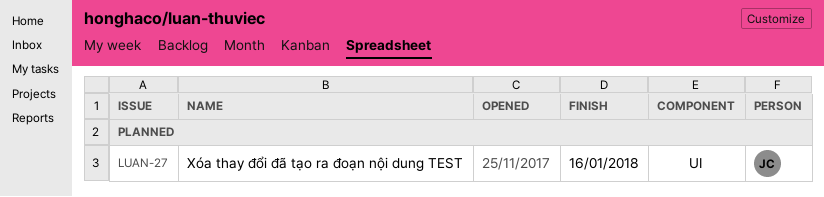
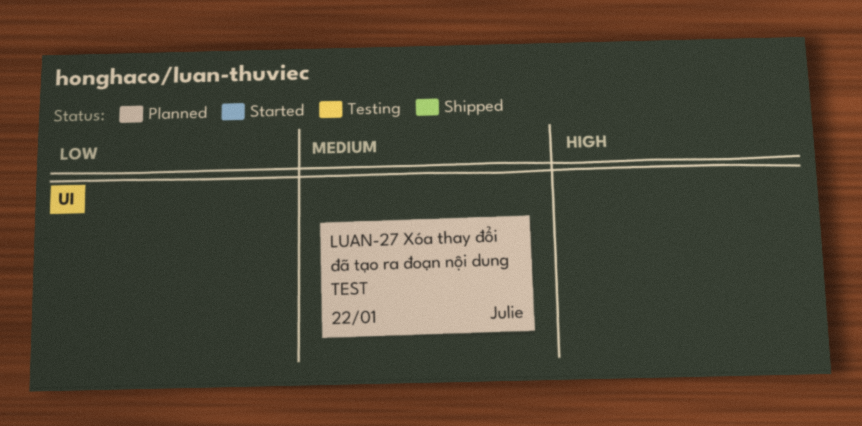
LUAN-27, due: Jan 16 -> Jan 22

